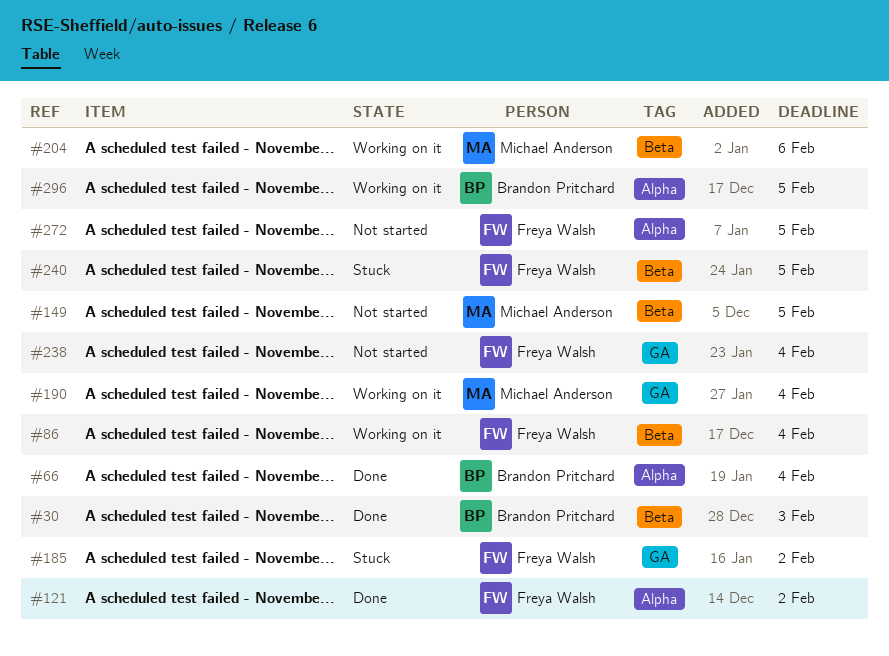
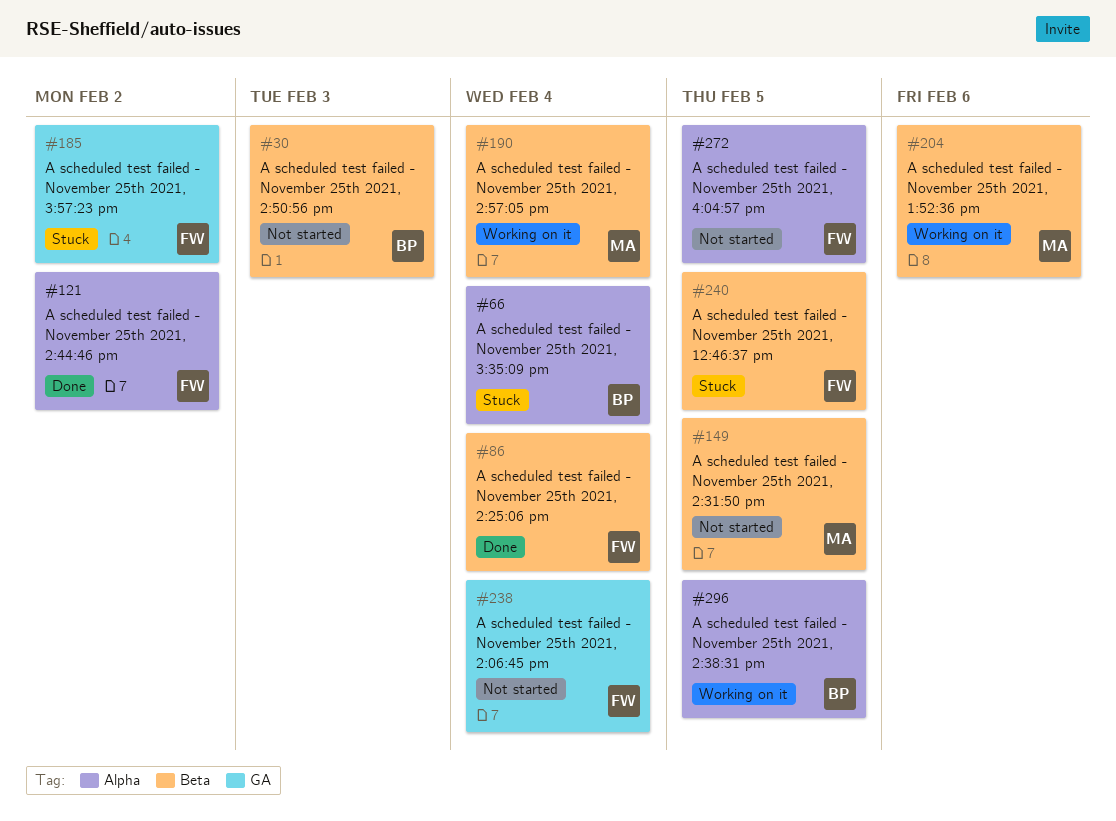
#30, status: Done -> Not started
#66, status: Done -> Stuck
#86, status: Working on it -> Done
#190, label: GA -> Beta

